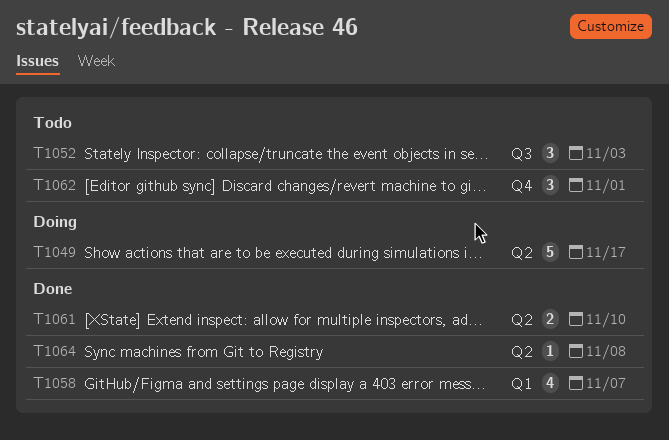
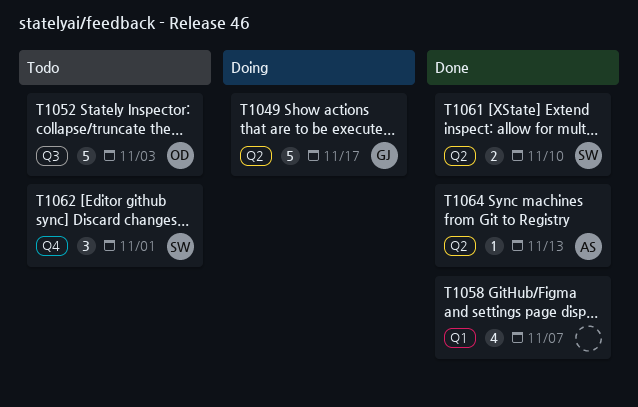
T1052, estimate: 3 -> 5
T1064, due: Nov 8 -> Nov 13

